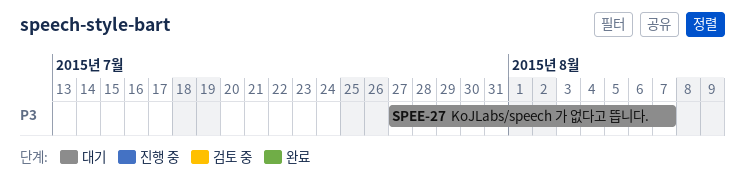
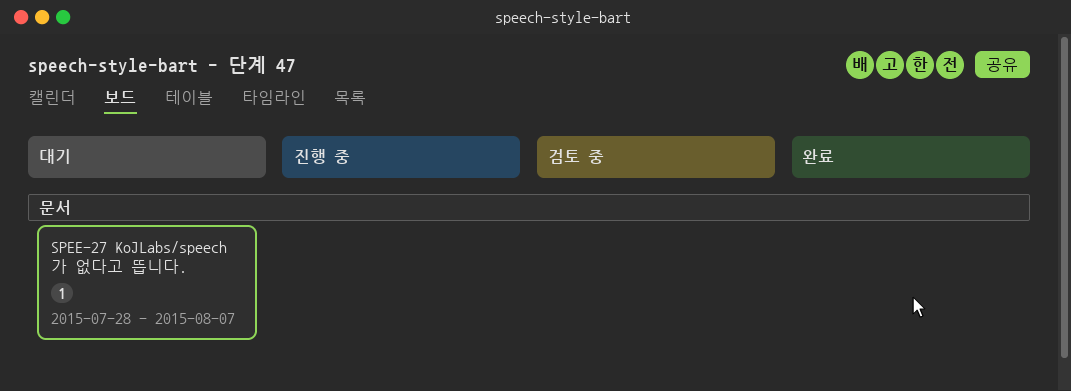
SPEE-27, start: Jul 27 -> Jul 28

